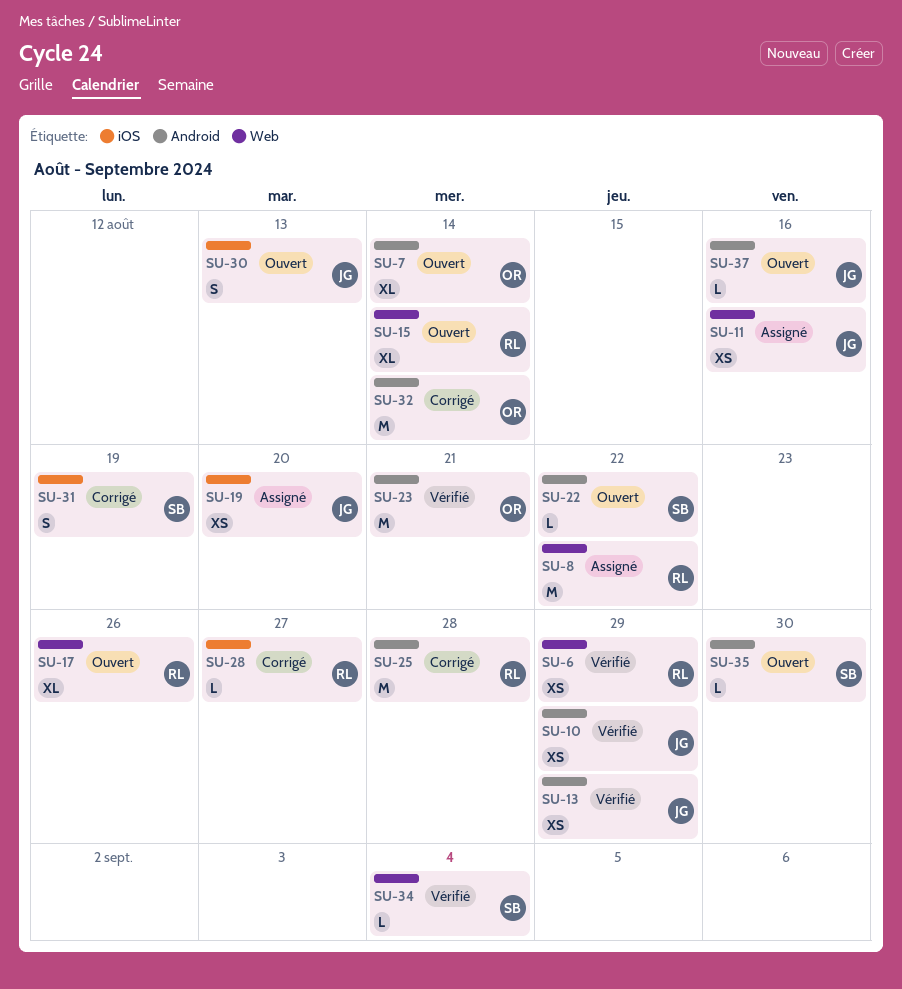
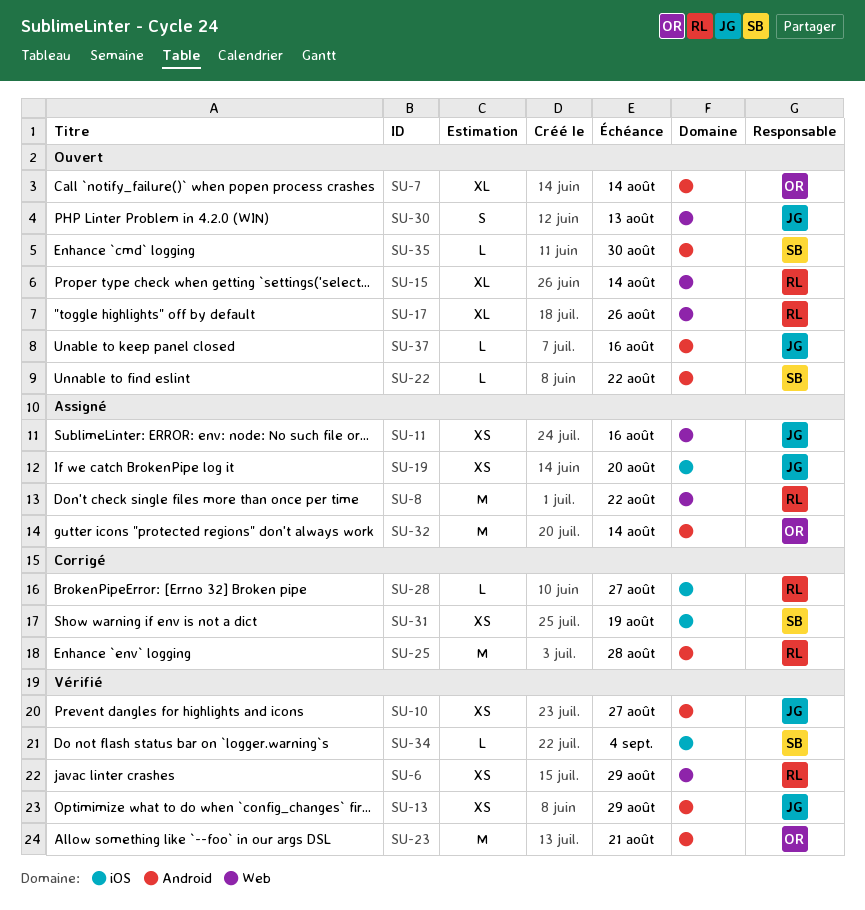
SU-10, due: Aug 29 -> Aug 27
SU-30, label: iOS -> Web
SU-31, estimate: S -> XS
SU-32, status: Corrigé -> Assigné
SU-34, label: Web -> iOS

